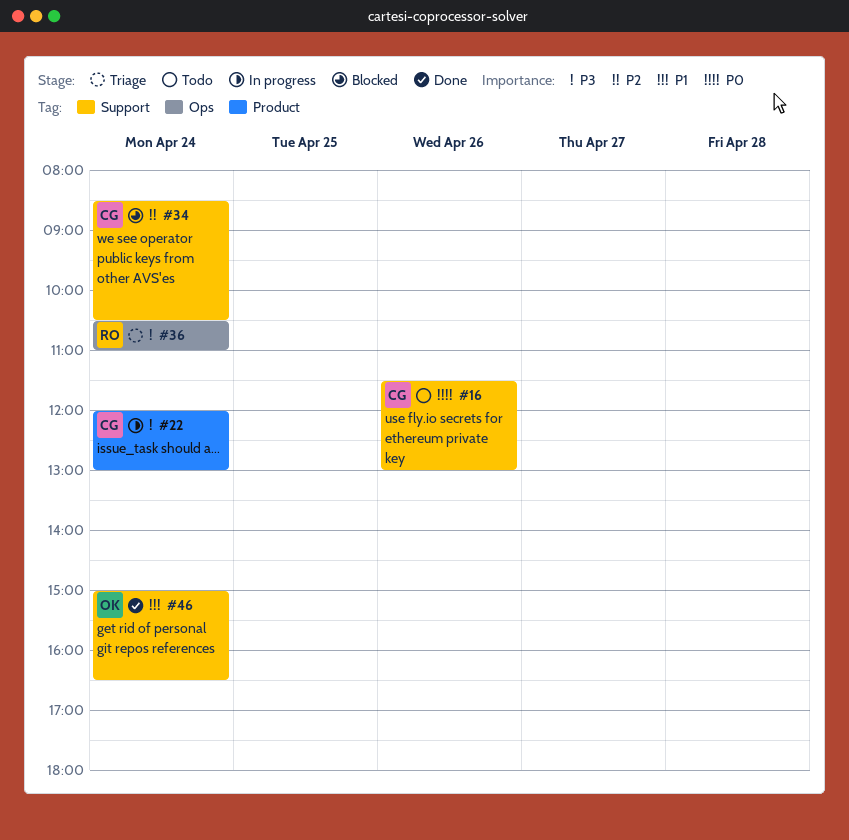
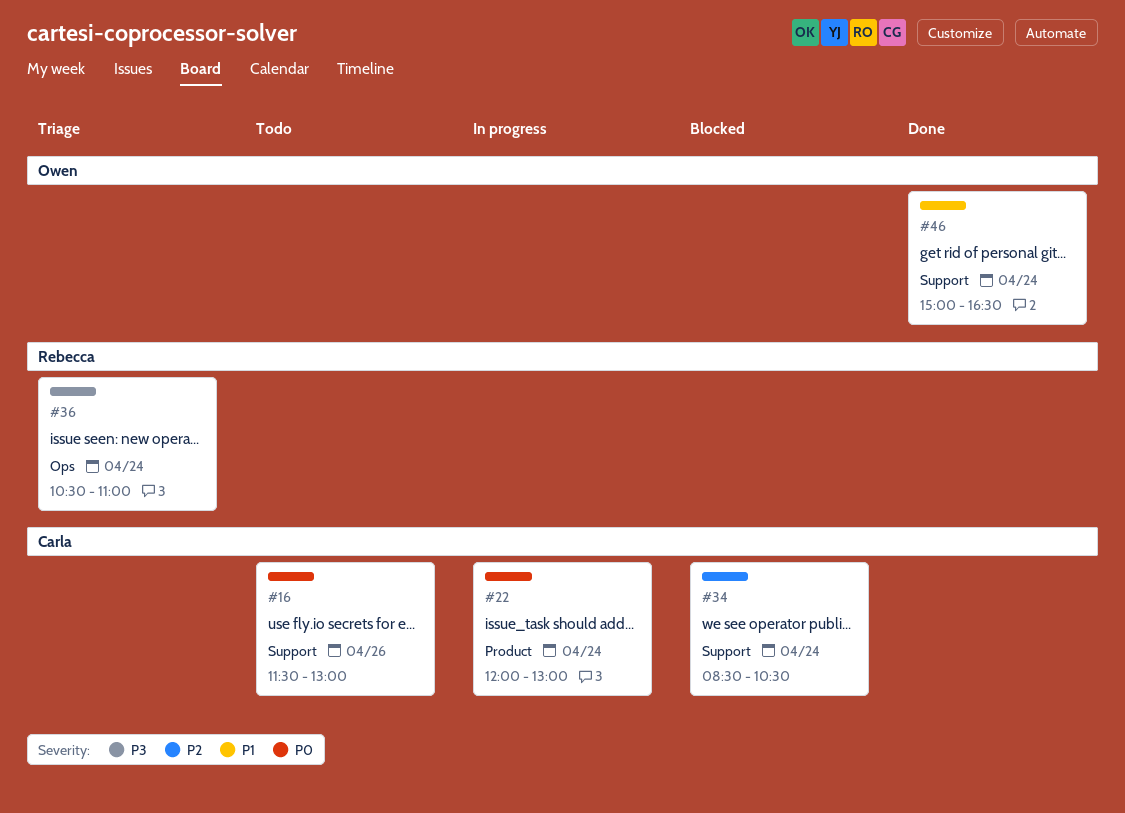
#22, priority: P3 -> P0

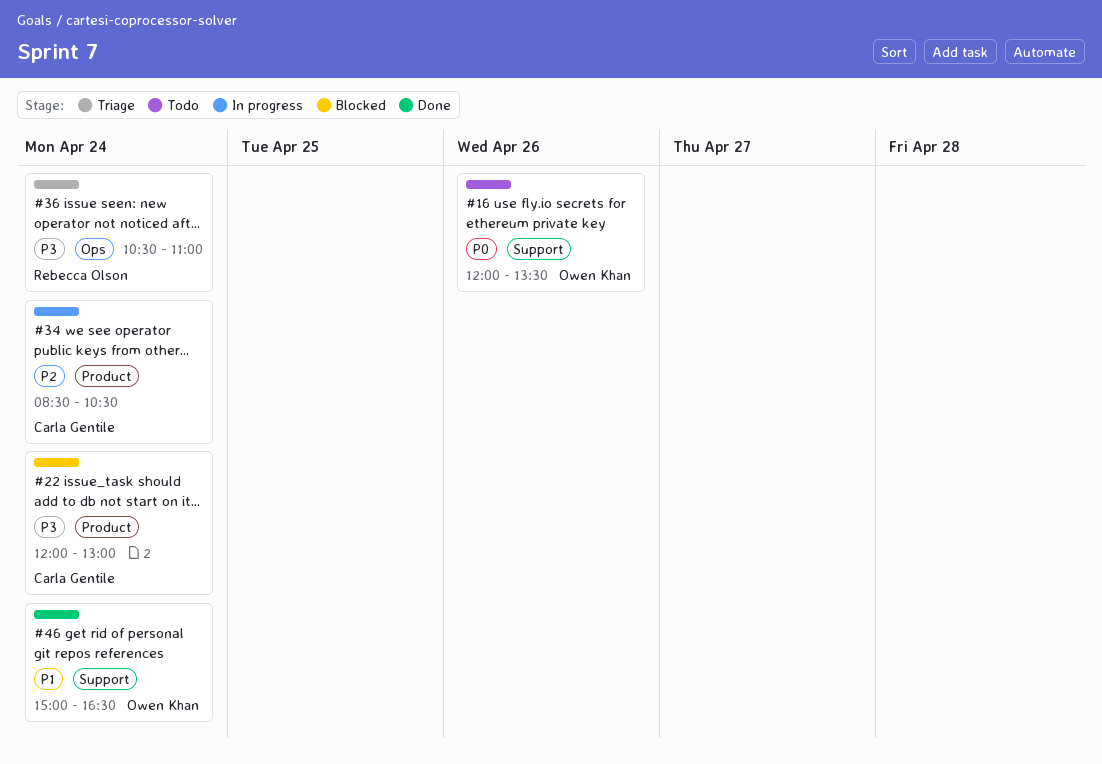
#16, owner: Carla Gentile -> Owen Khan
#16, begins: 11:30 -> 12:00
#16, ends: 13:00 -> 13:30
#22, status: In progress -> Blocked
#22, priority: P0 -> P3
#34, status: Blocked -> In progress
#34, label: Support -> Product

